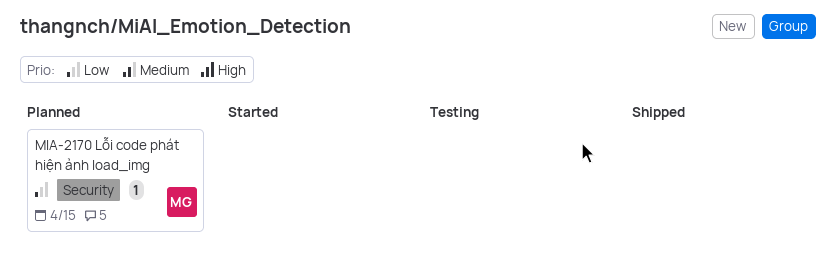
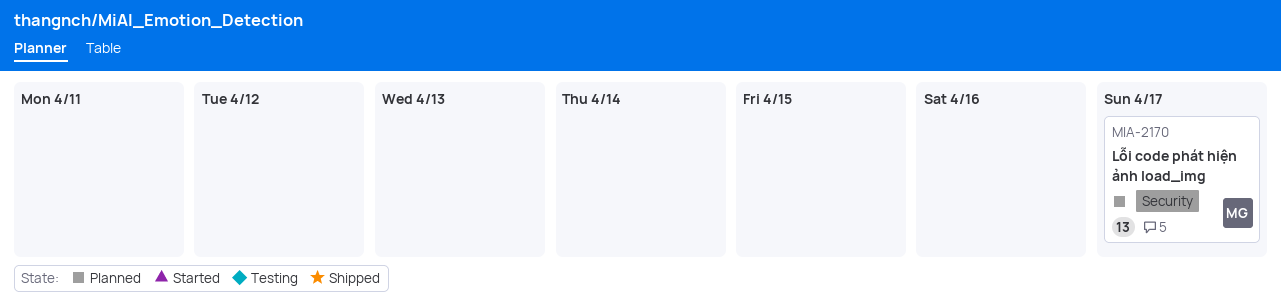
MIA-2170, estimate: 1 -> 13
MIA-2170, due: Apr 15 -> Apr 17

